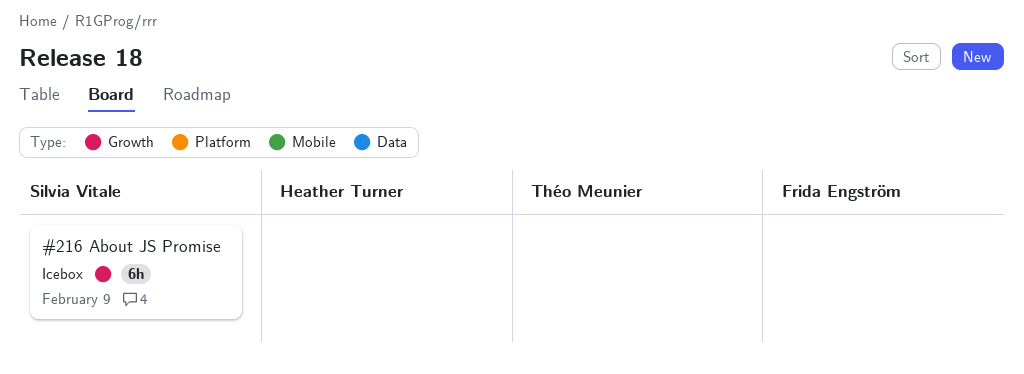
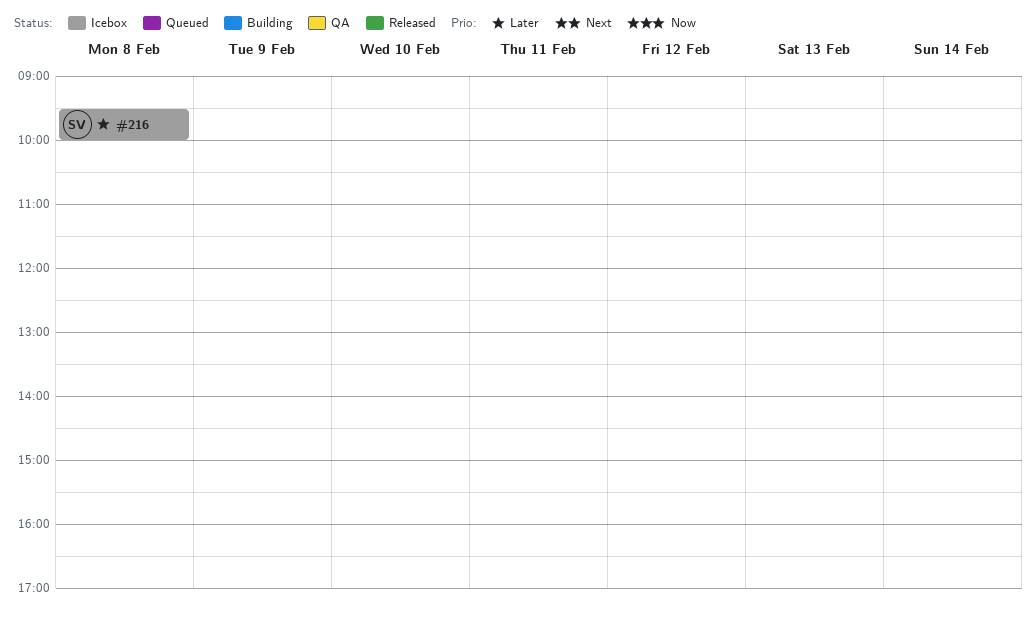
#216, day: Feb 9 -> Feb 8

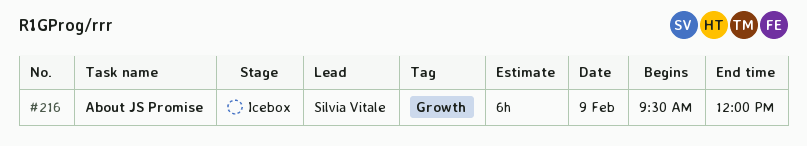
#216, day: Feb 8 -> Feb 9
#216, ends: 10:00 -> 12:00

